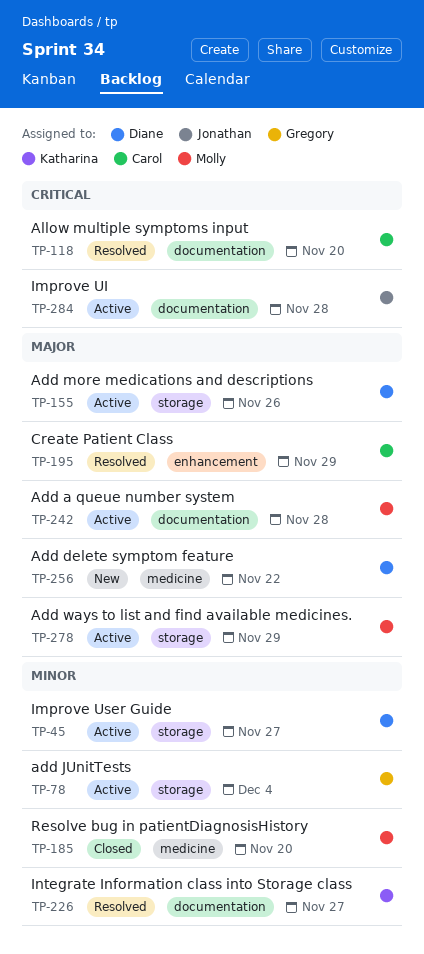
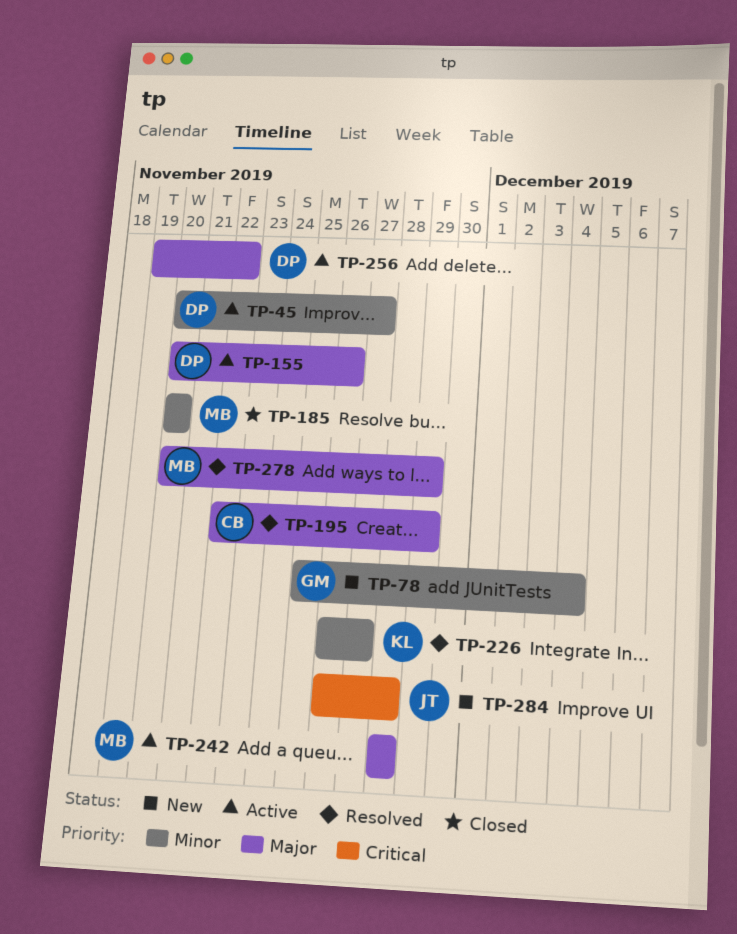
TP-78, status: Active -> New
TP-118: present -> none
TP-256, status: New -> Active
TP-278, status: Active -> Resolved
TP-284, status: Active -> New

